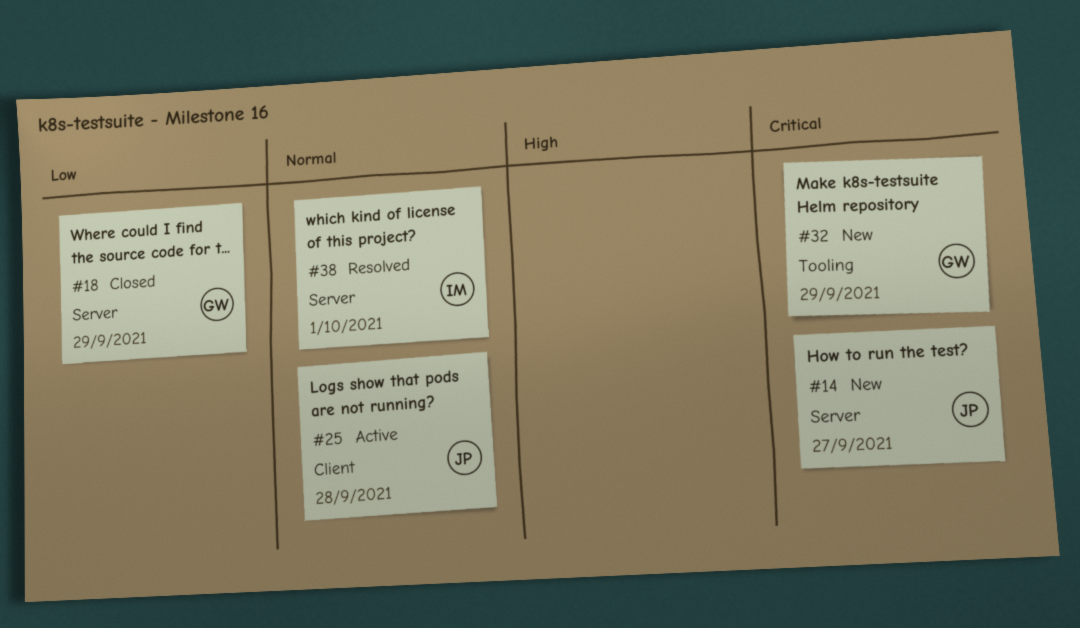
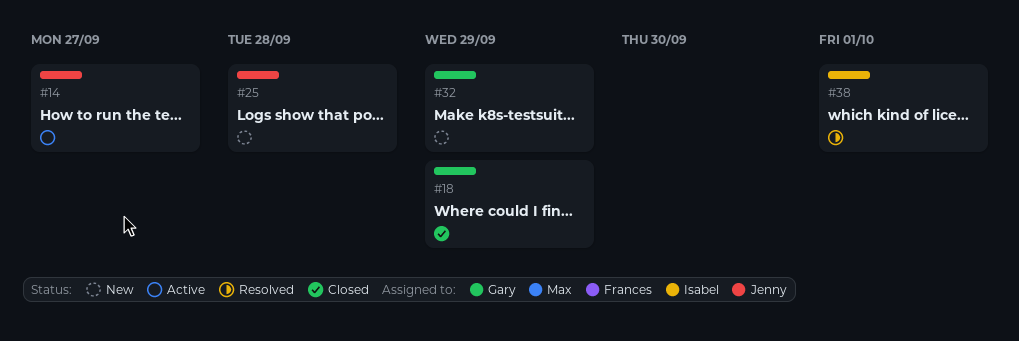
#14, status: New -> Active
#25, status: Active -> New

